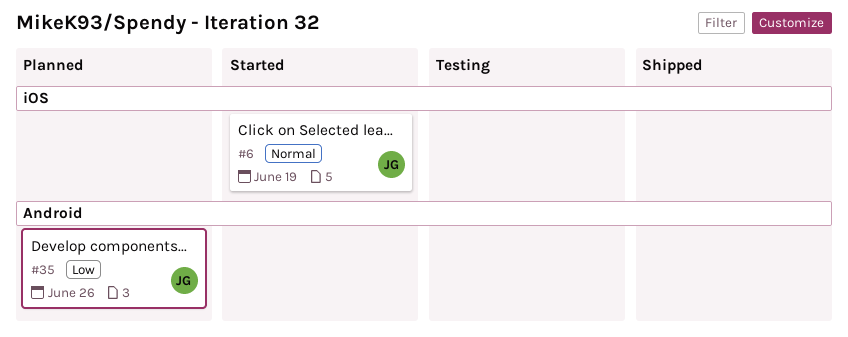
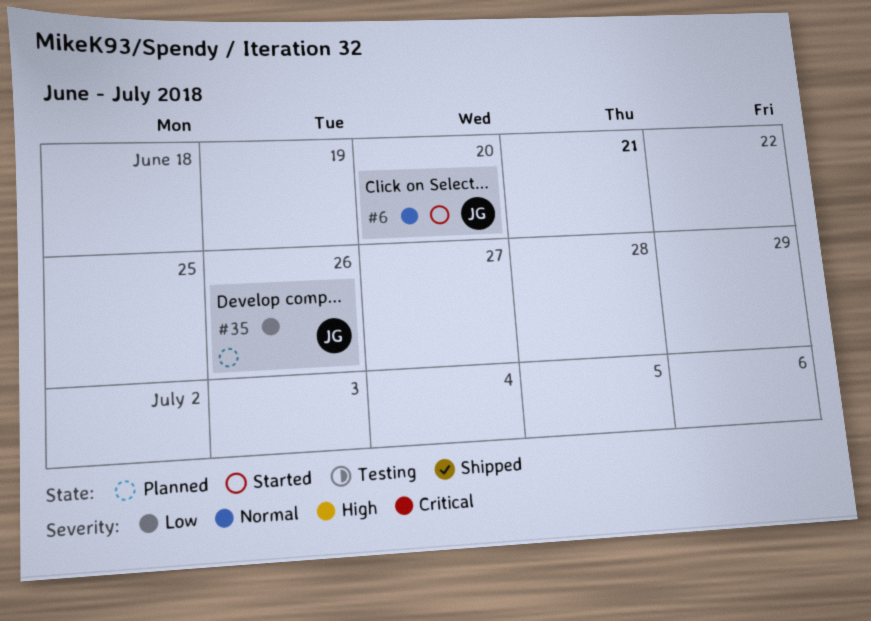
#6, due: Jun 19 -> Jun 20

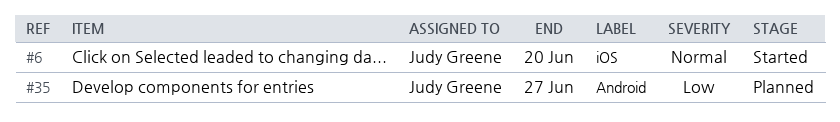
#35, due: Jun 26 -> Jun 27

